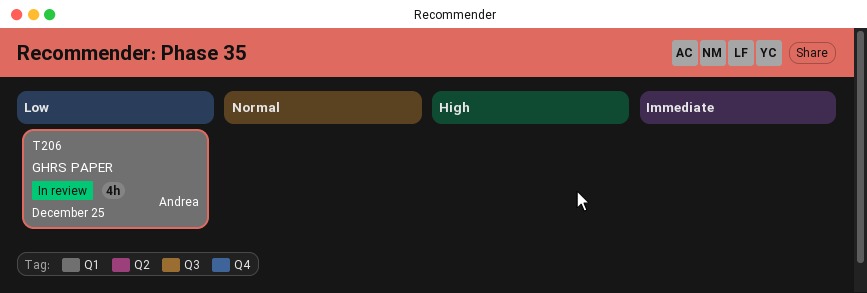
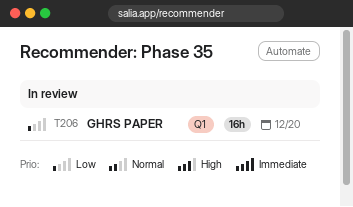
T206, estimate: 4h -> 16h
T206, due: Dec 25 -> Dec 20

